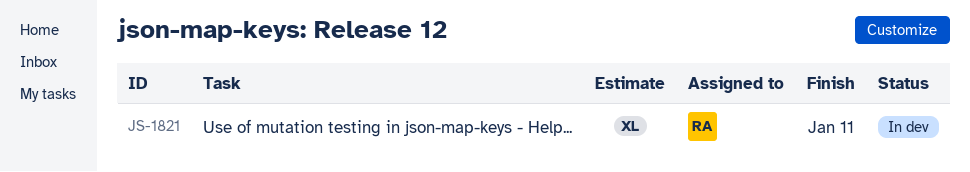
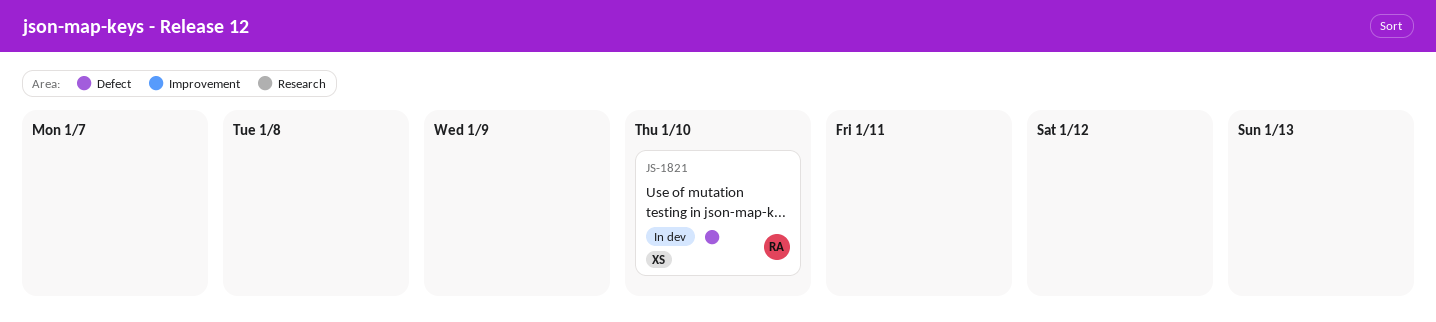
JS-1821, estimate: XL -> XS
JS-1821, due: Jan 11 -> Jan 10

